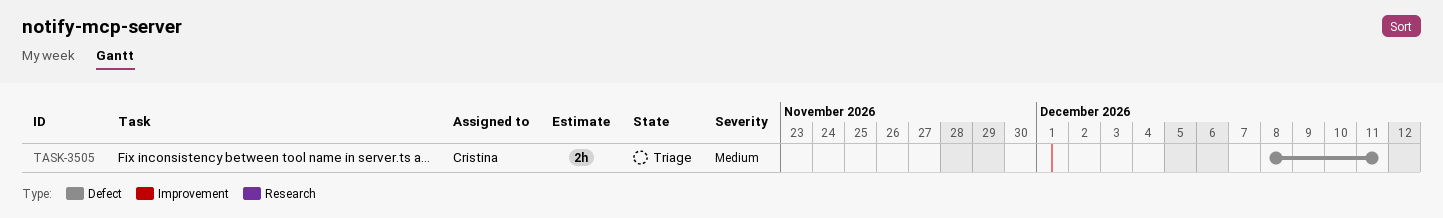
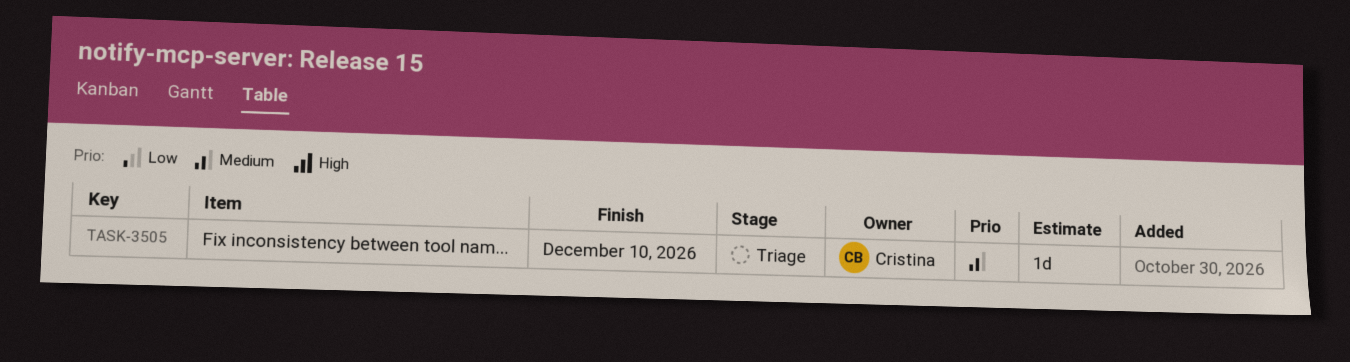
TASK-3505, estimate: 2h -> 1d
TASK-3505, due: Dec 11 -> Dec 10

